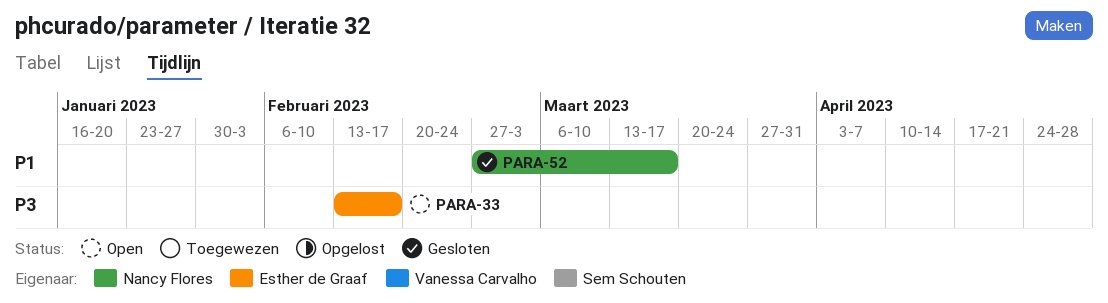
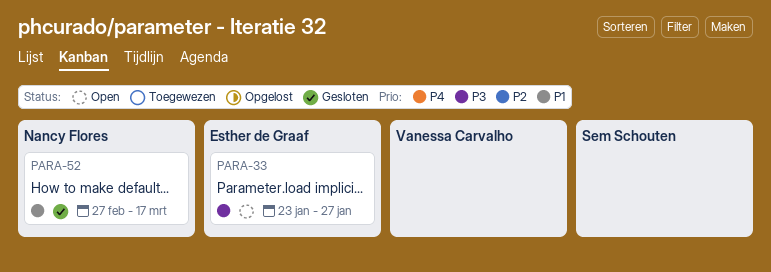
PARA-33, start: Feb 13 -> Jan 23
PARA-33, due: Feb 17 -> Jan 27

